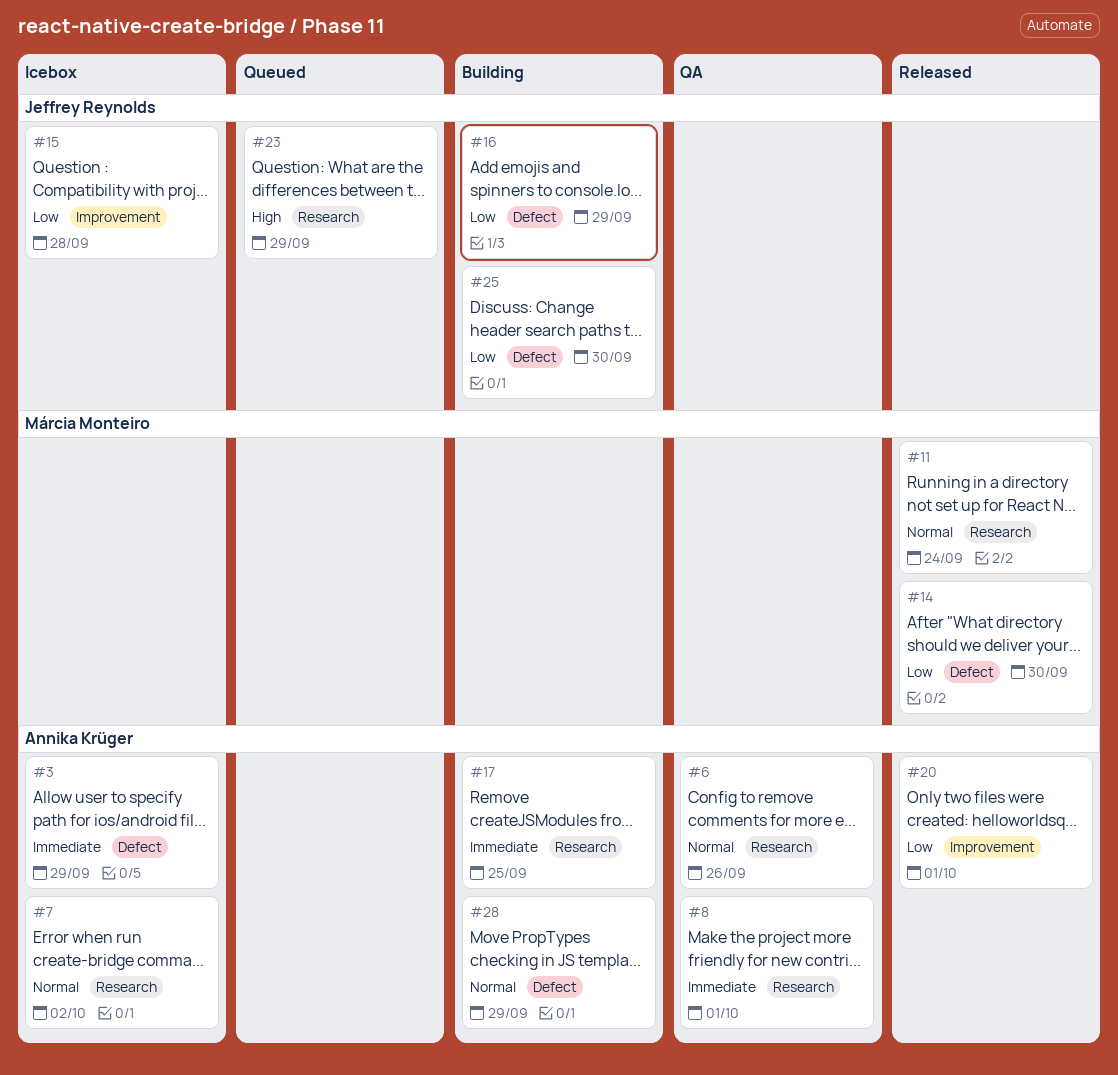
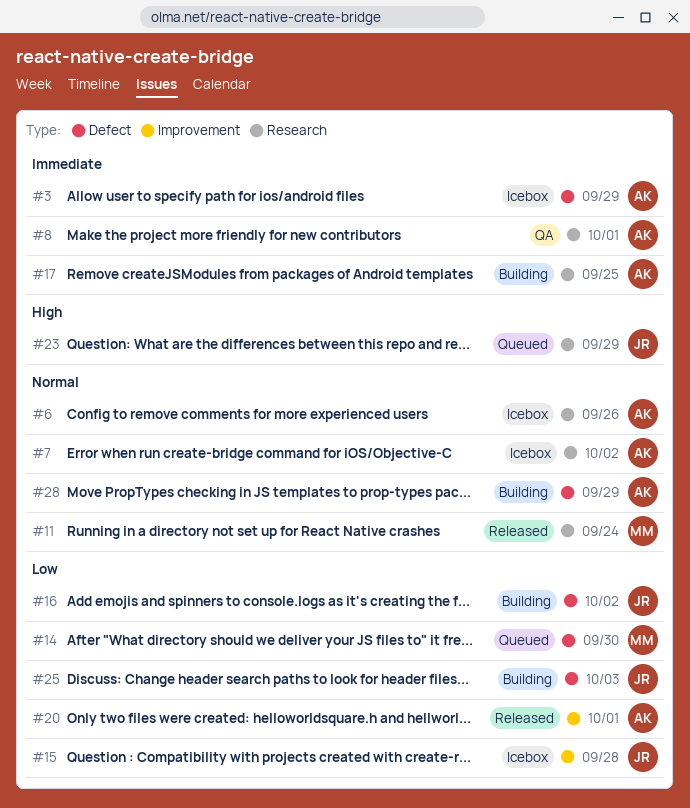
#6, status: QA -> Icebox
#14, status: Released -> Queued
#16, due: Sep 29 -> Oct 2
#25, due: Sep 30 -> Oct 3

